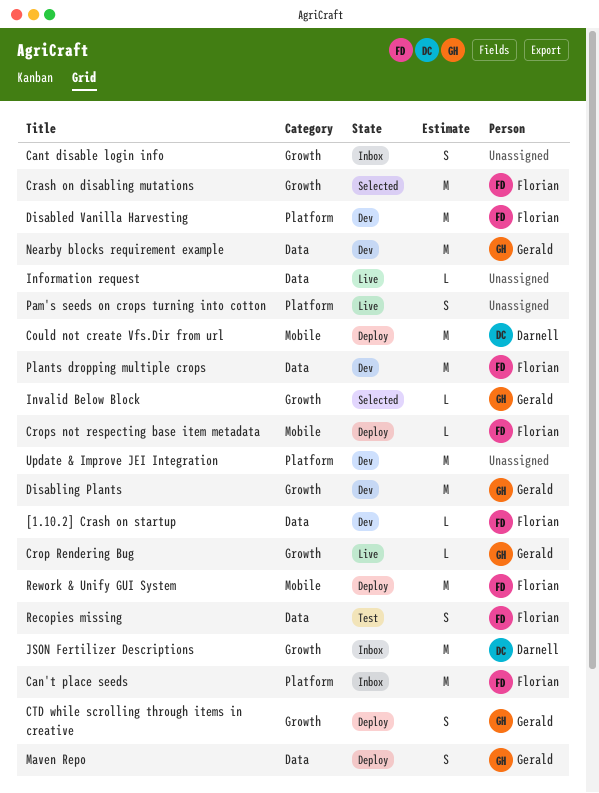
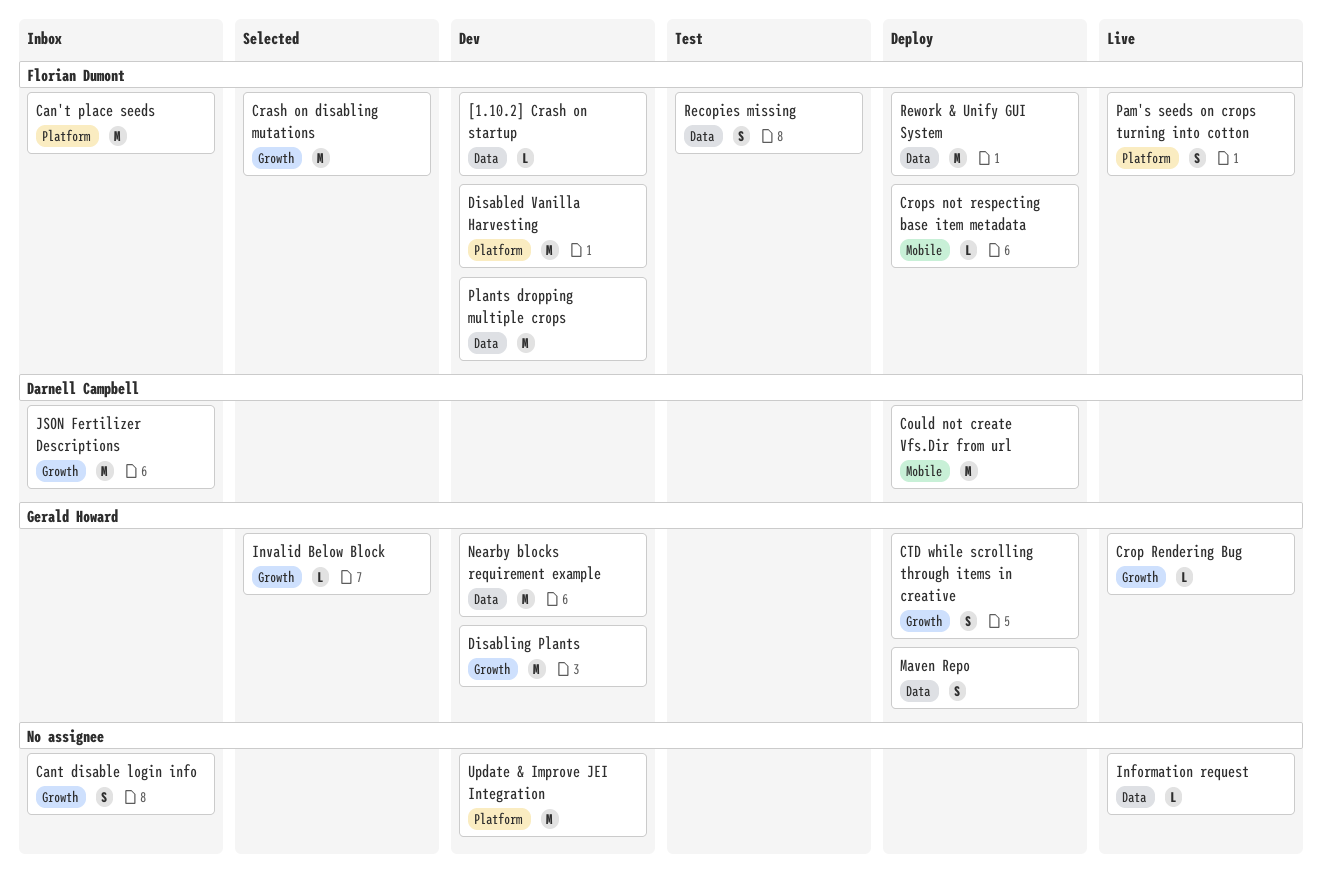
Pam's seeds on crops turning into cotton, owner: none -> Florian Dumont
Rework & Unify GUI System, label: Mobile -> Data

